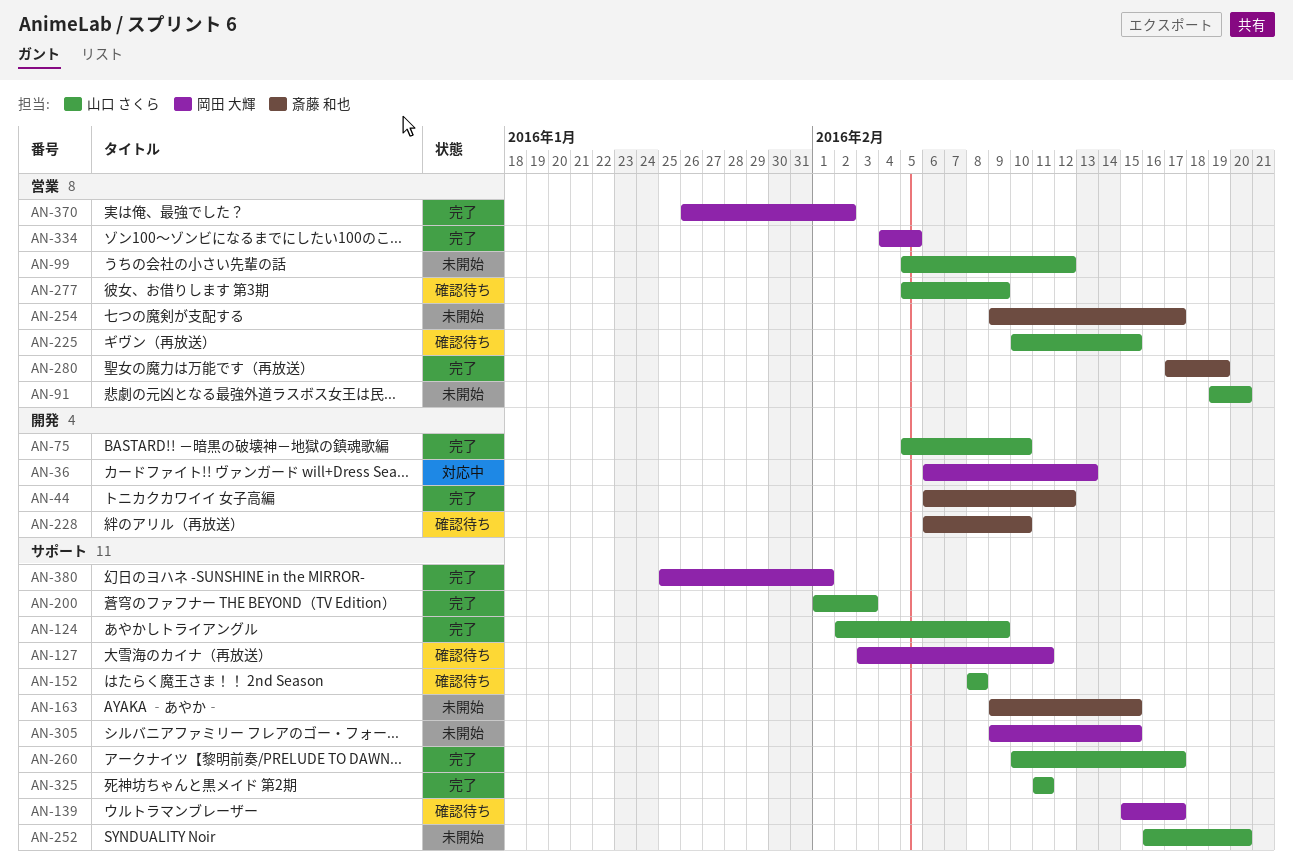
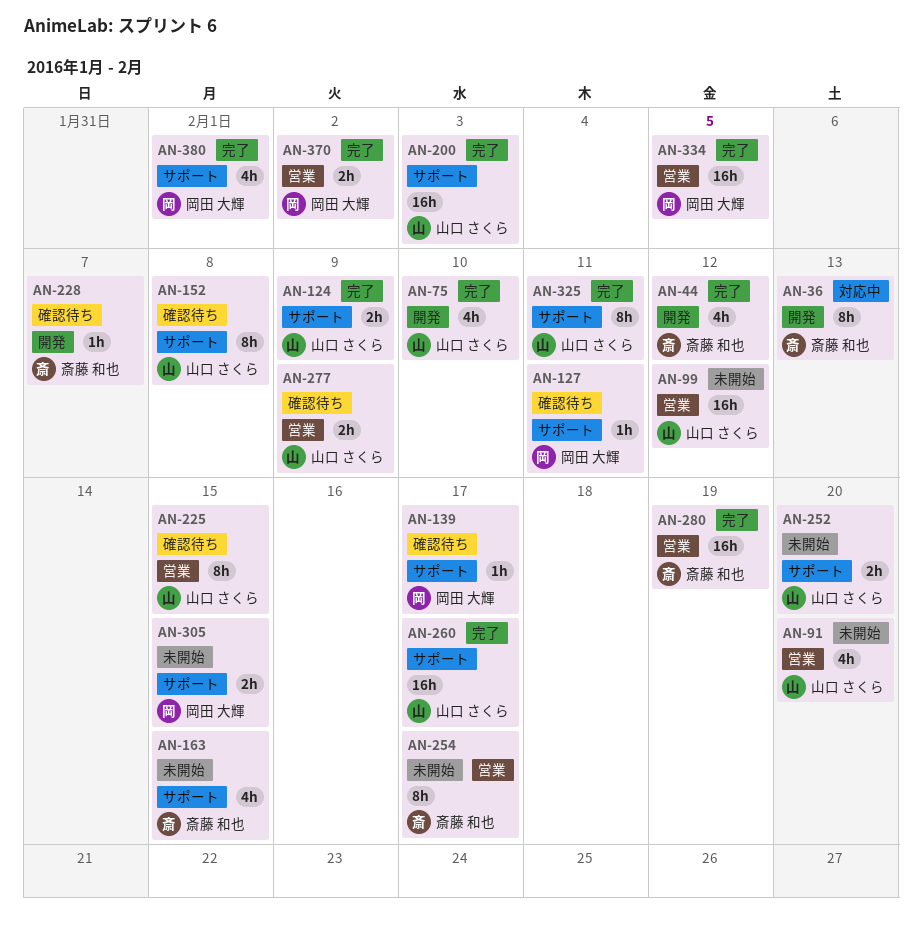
AN-36, owner: 岡田 大輝 -> 斎藤 和也
AN-228, due: Feb 10 -> Feb 7

